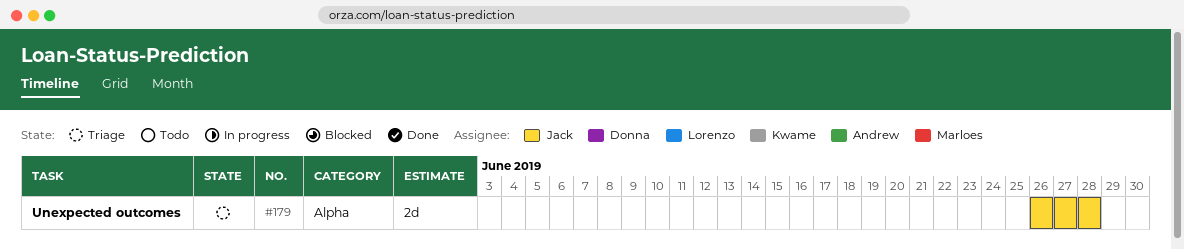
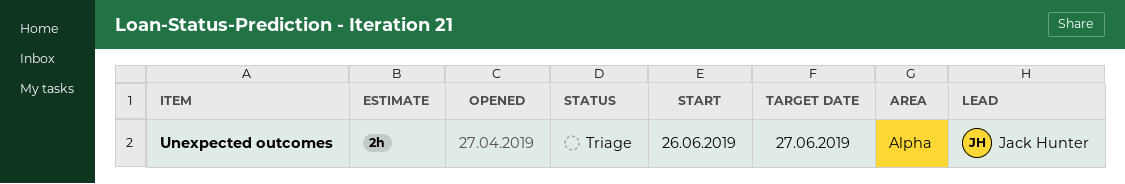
Unexpected outcomes, estimate: 2d -> 2h
Unexpected outcomes, due: Jun 28 -> Jun 27

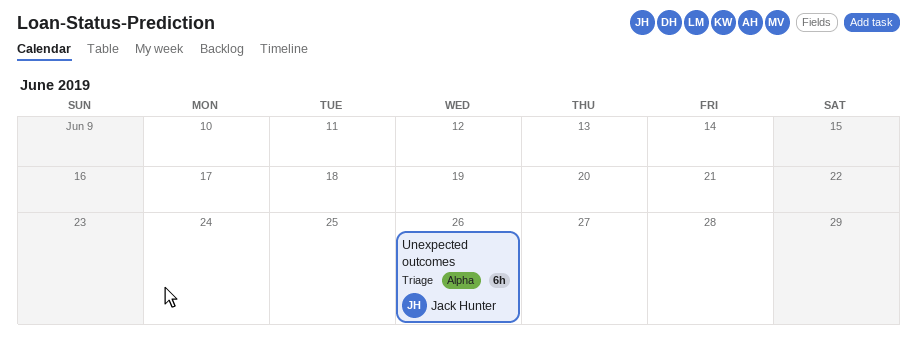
Unexpected outcomes, estimate: 2h -> 6h
Unexpected outcomes, due: Jun 27 -> Jun 26

